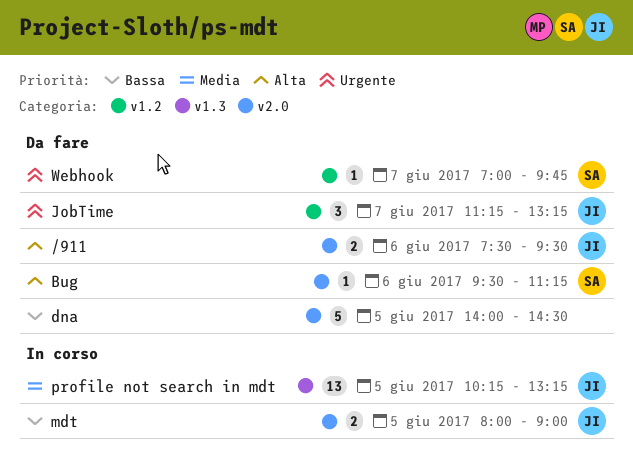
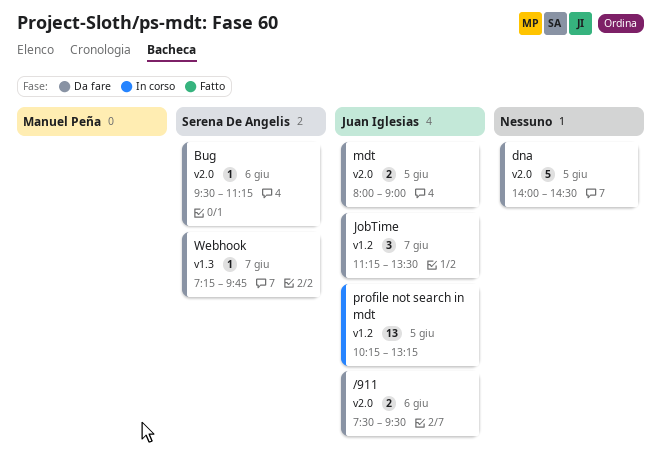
JobTime, ends: 13:15 -> 13:30
mdt, status: In corso -> Da fare
profile not search in mdt, label: v1.3 -> v1.2
Webhook, label: v1.2 -> v1.3
Webhook, begins: 07:00 -> 07:15

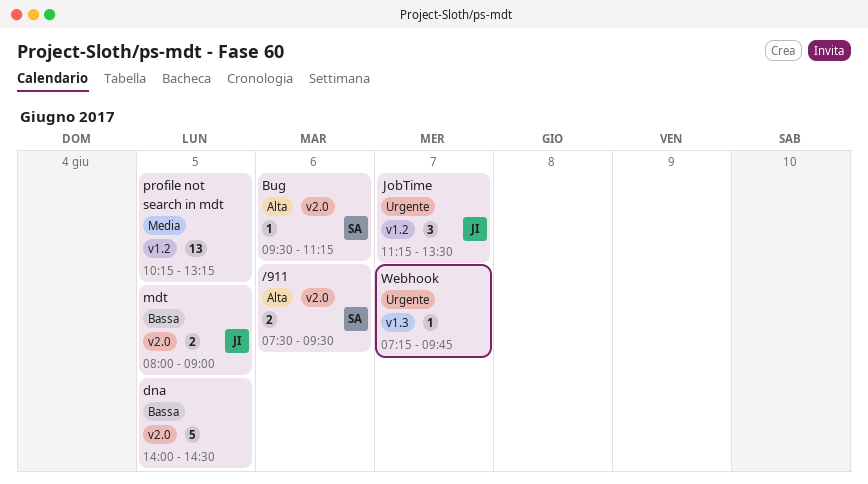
/911, owner: Juan Iglesias -> Serena De Angelis
profile not search in mdt, owner: Juan Iglesias -> none
Webhook, owner: Serena De Angelis -> none

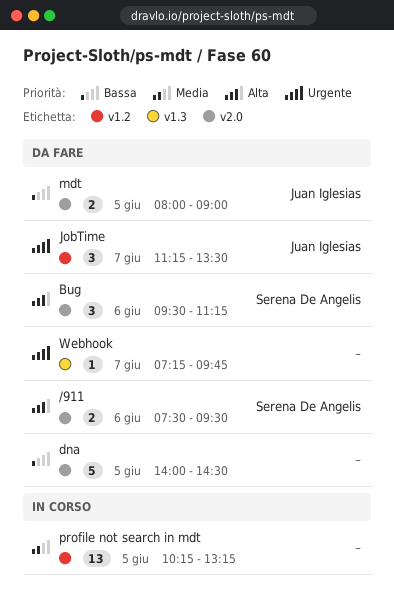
Bug, estimate: 1 -> 3

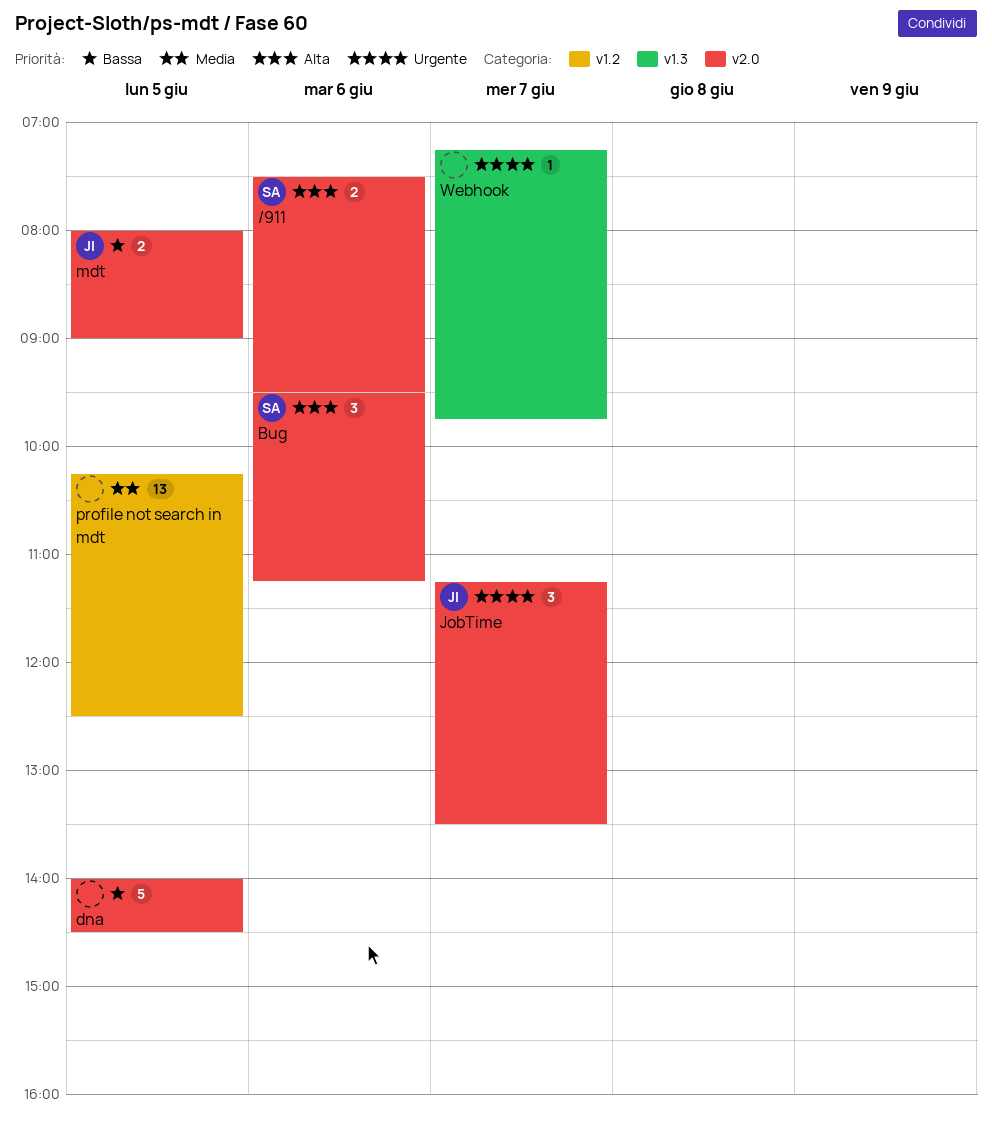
JobTime, label: v1.2 -> v2.0
profile not search in mdt, ends: 13:15 -> 12:30

